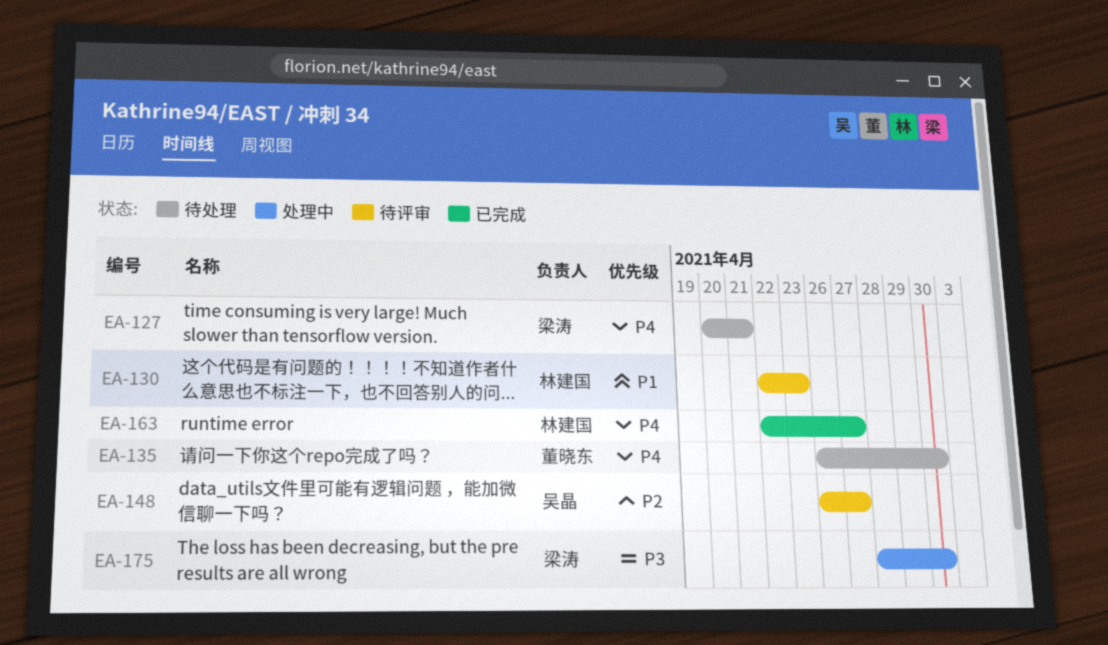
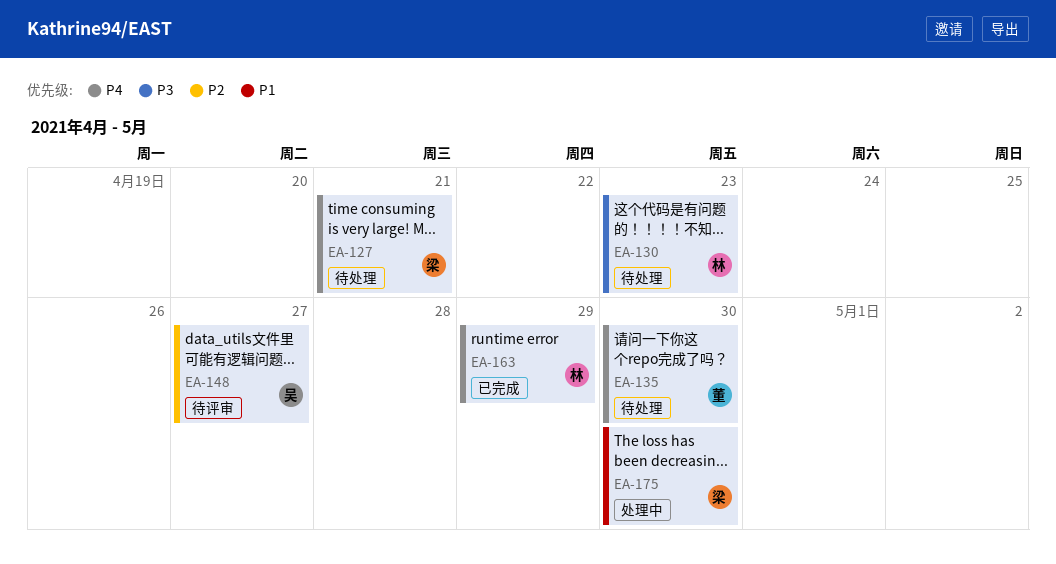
EA-130, status: 待评审 -> 待处理
EA-130, priority: P1 -> P3
EA-163, due: Apr 27 -> Apr 29
EA-175, priority: P3 -> P1

